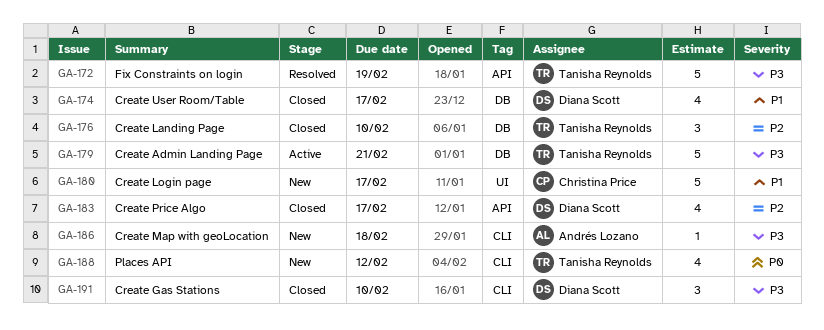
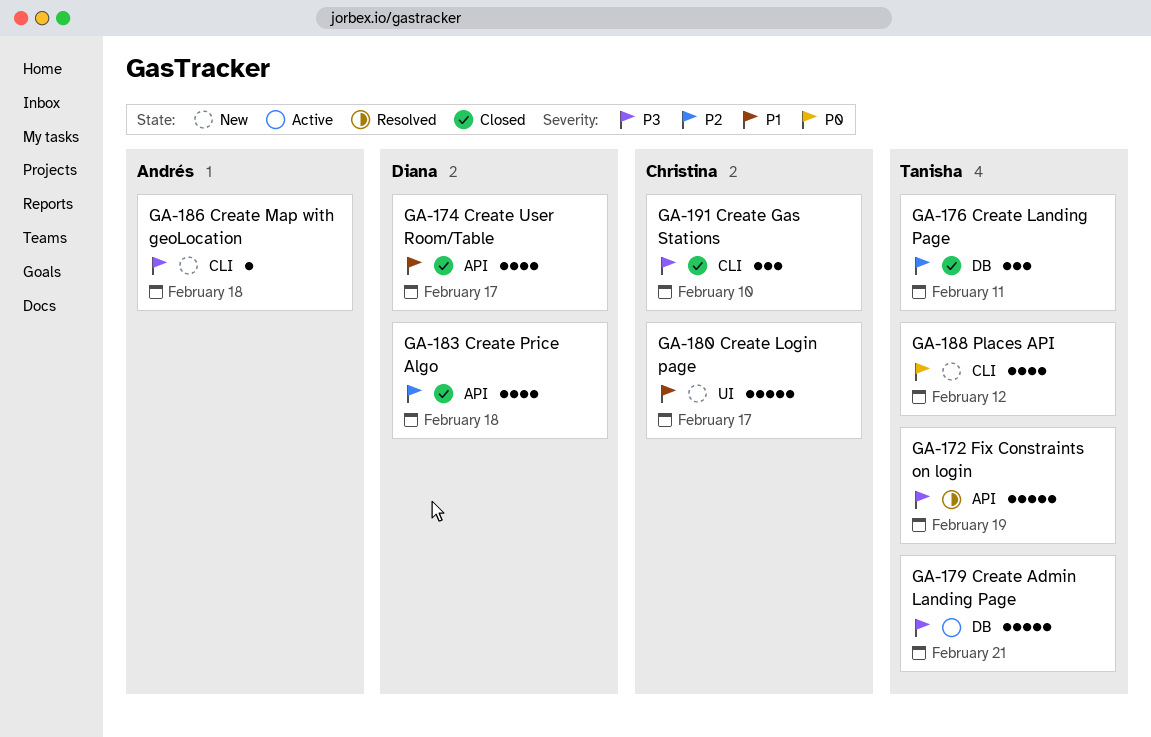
GA-174, label: DB -> API
GA-176, due: Feb 10 -> Feb 11
GA-183, due: Feb 17 -> Feb 18
GA-191, owner: Diana Scott -> Christina Price

